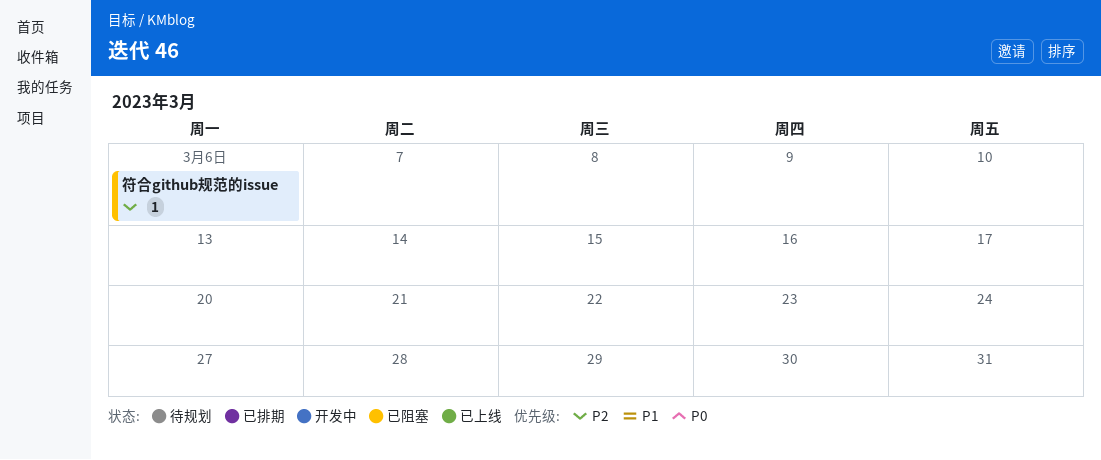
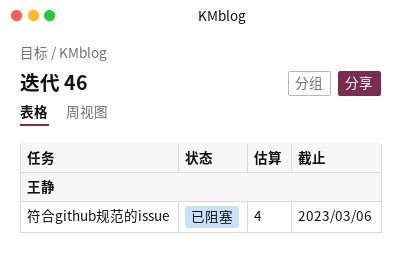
符合github规范的issue, estimate: 1 -> 4

